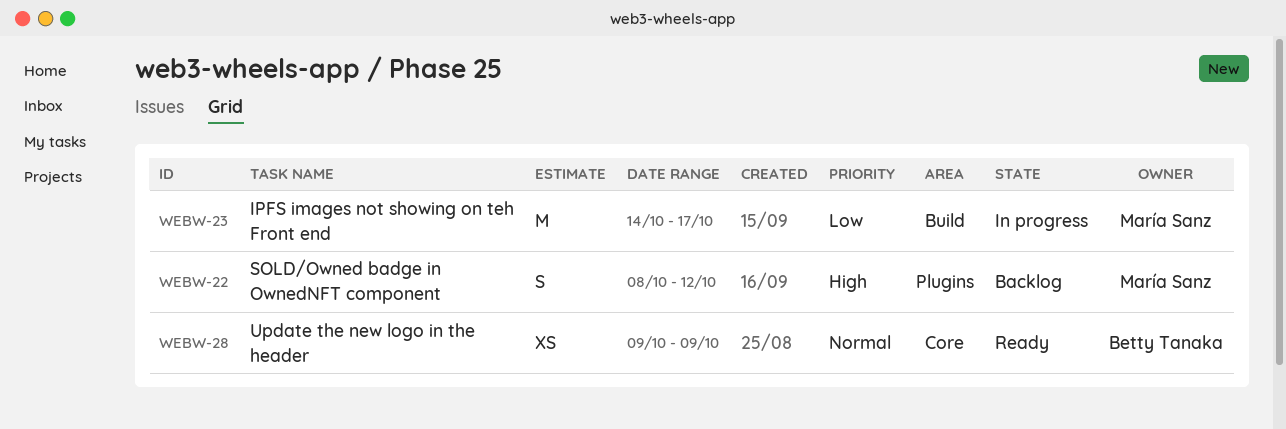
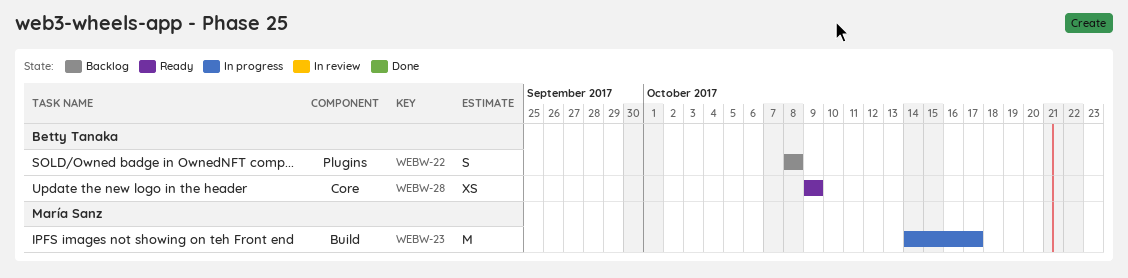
WEBW-22, owner: María Sanz -> Betty Tanaka
WEBW-22, due: Oct 12 -> Oct 8

